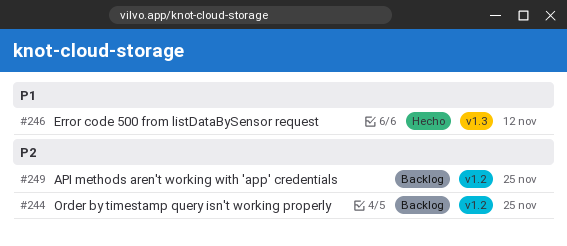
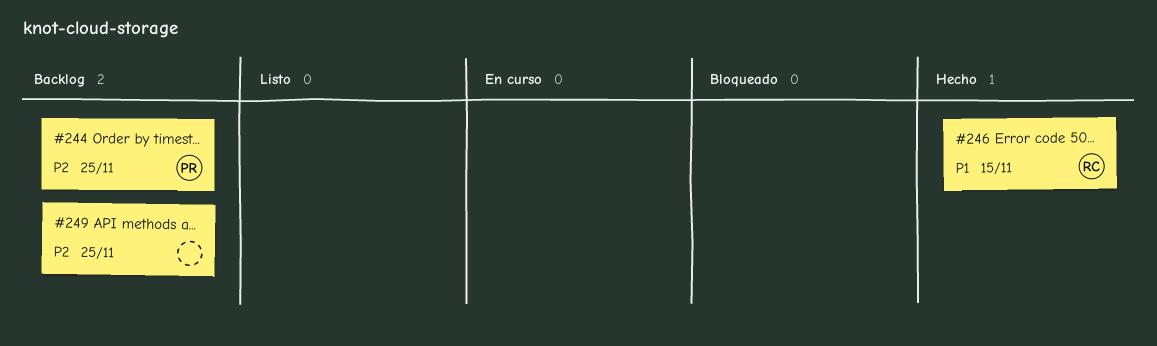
#246, due: Nov 12 -> Nov 15

